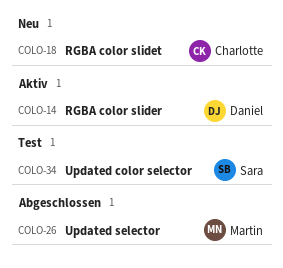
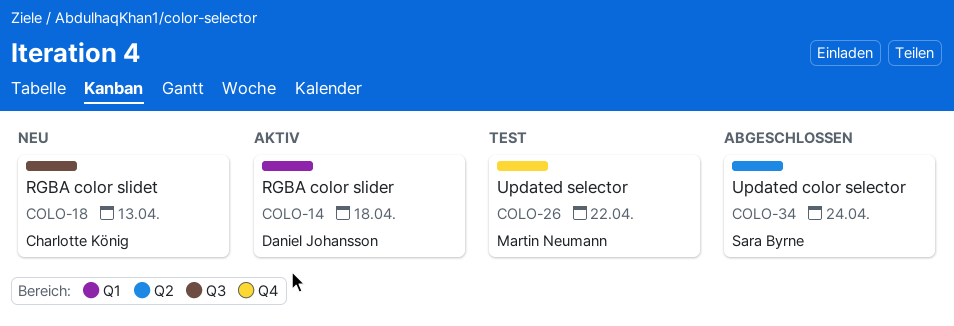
COLO-26, status: Abgeschlossen -> Test
COLO-34, status: Test -> Abgeschlossen

